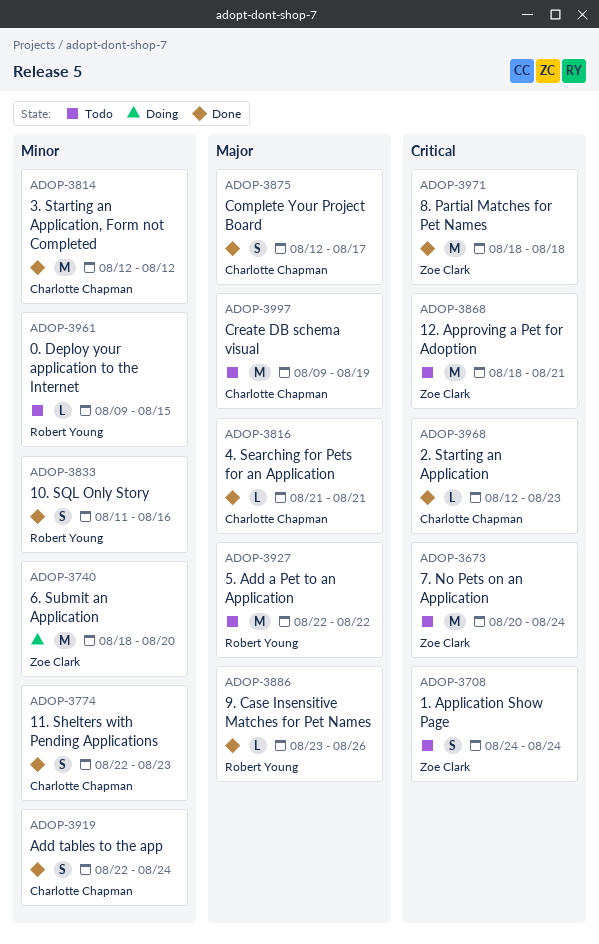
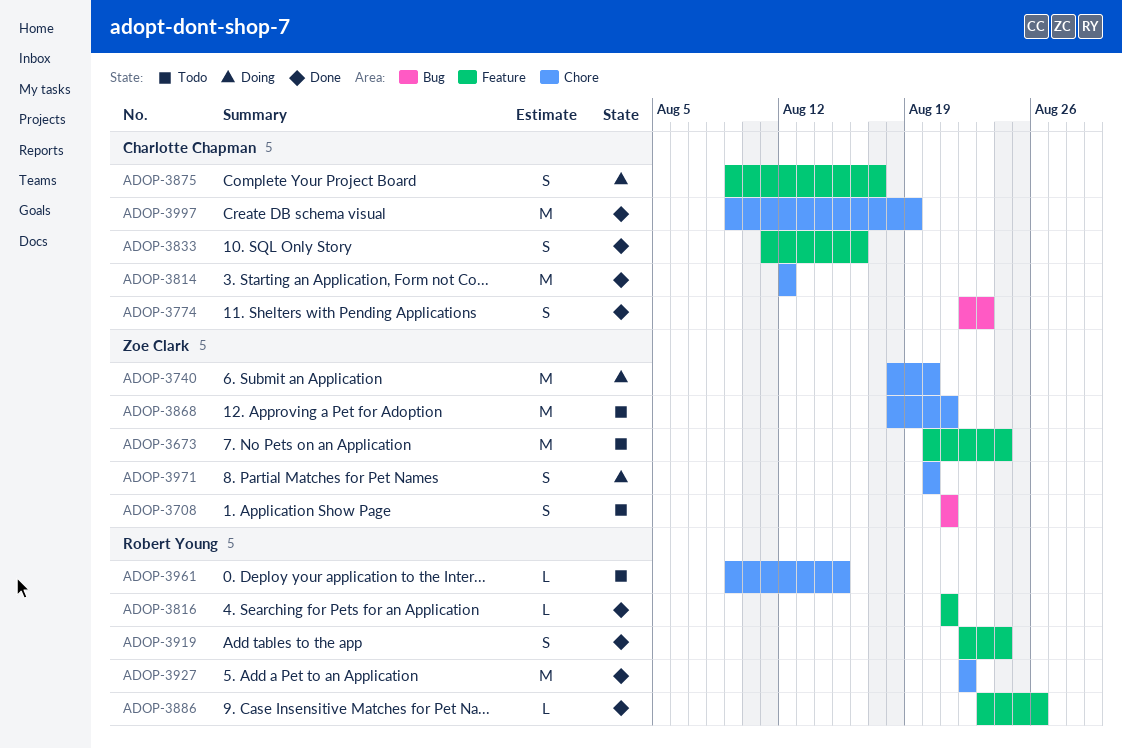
ADOP-3708, start: Aug 24 -> Aug 21
ADOP-3708, due: Aug 24 -> Aug 21
ADOP-3816, owner: Charlotte Chapman -> Robert Young
ADOP-3833, owner: Robert Young -> Charlotte Chapman
ADOP-3875, status: Done -> Doing
ADOP-3875, start: Aug 12 -> Aug 9
ADOP-3919, owner: Charlotte Chapman -> Robert Young
ADOP-3927, status: Todo -> Done
ADOP-3968: present -> none
ADOP-3971, status: Done -> Doing
ADOP-3971, estimate: M -> S
ADOP-3971, start: Aug 18 -> Aug 20
ADOP-3971, due: Aug 18 -> Aug 20
ADOP-3997, status: Todo -> Done

